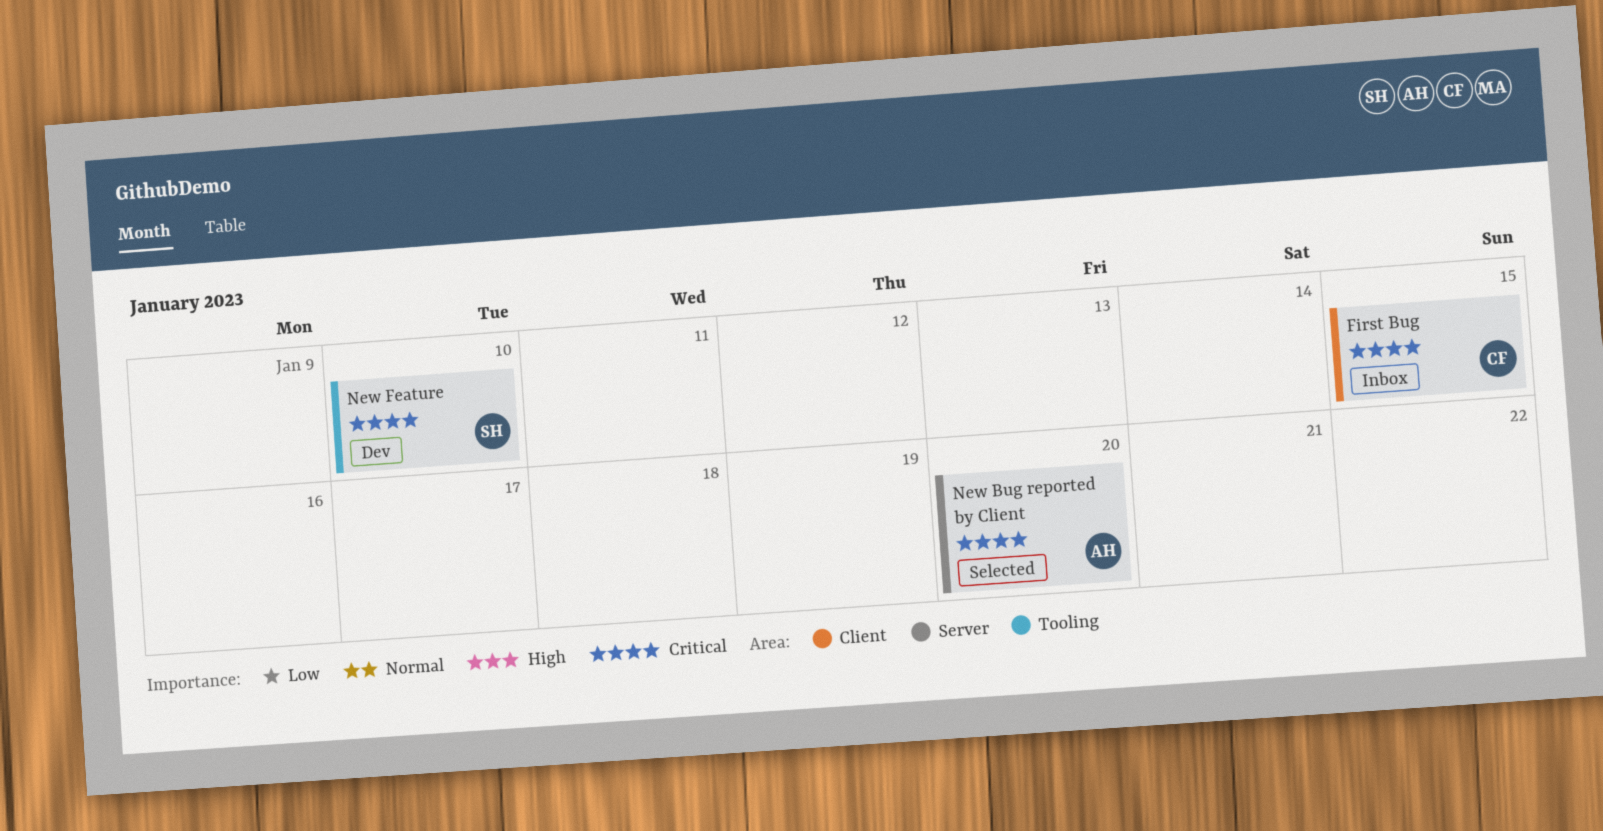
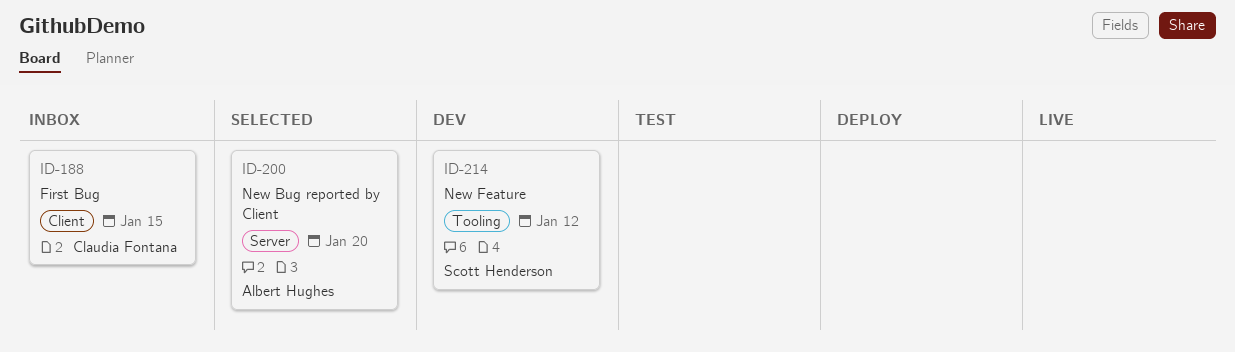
New Feature, due: Jan 10 -> Jan 12

